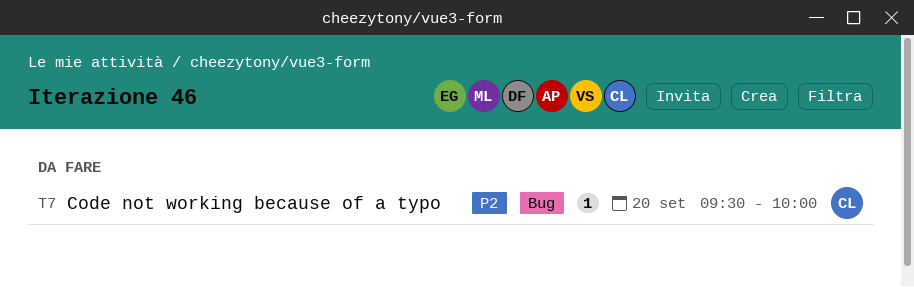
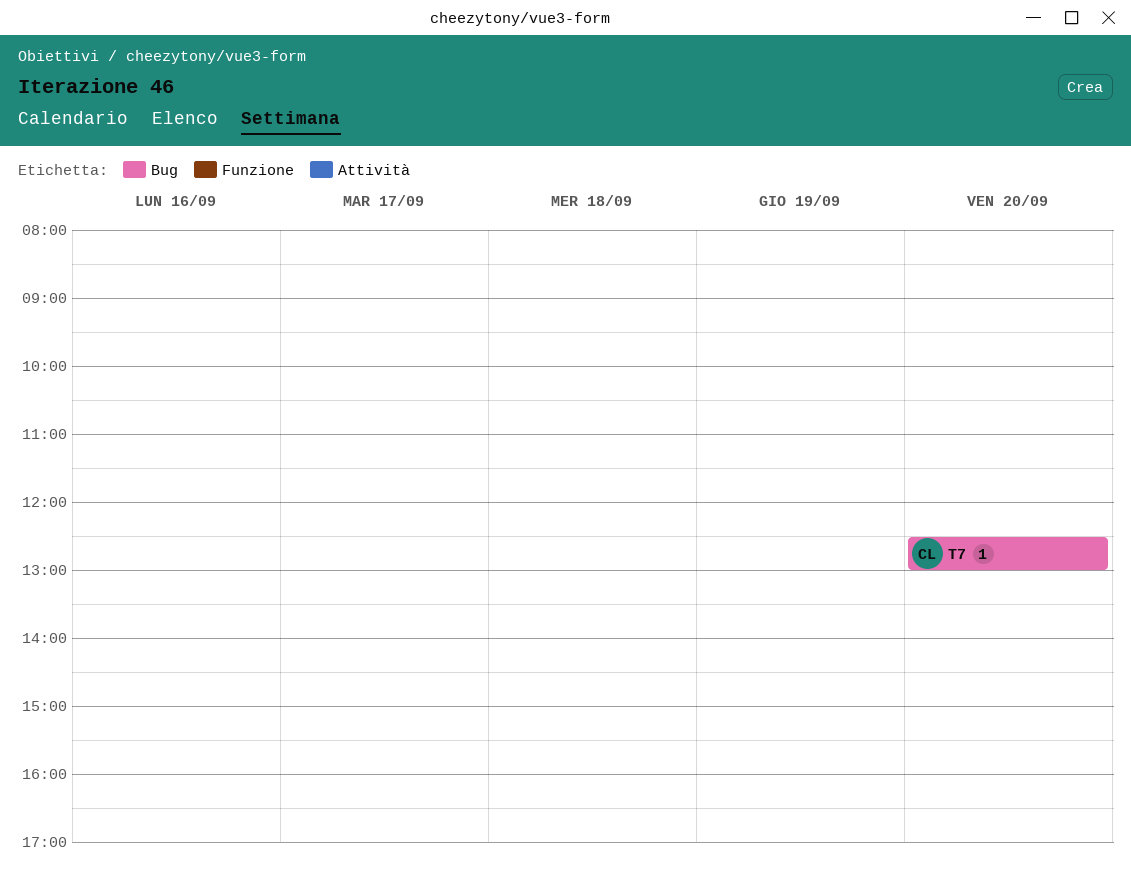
T7, begins: 09:30 -> 12:30
T7, ends: 10:00 -> 13:00

